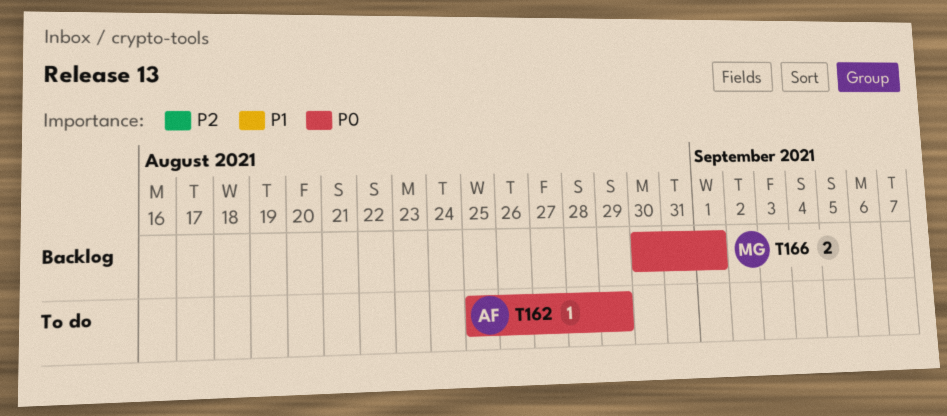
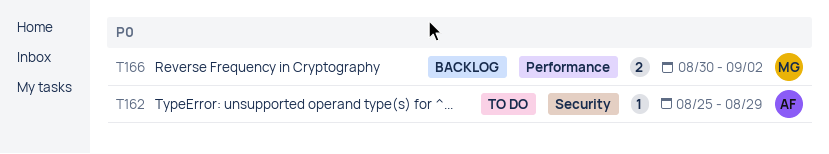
T166, due: Sep 1 -> Sep 2

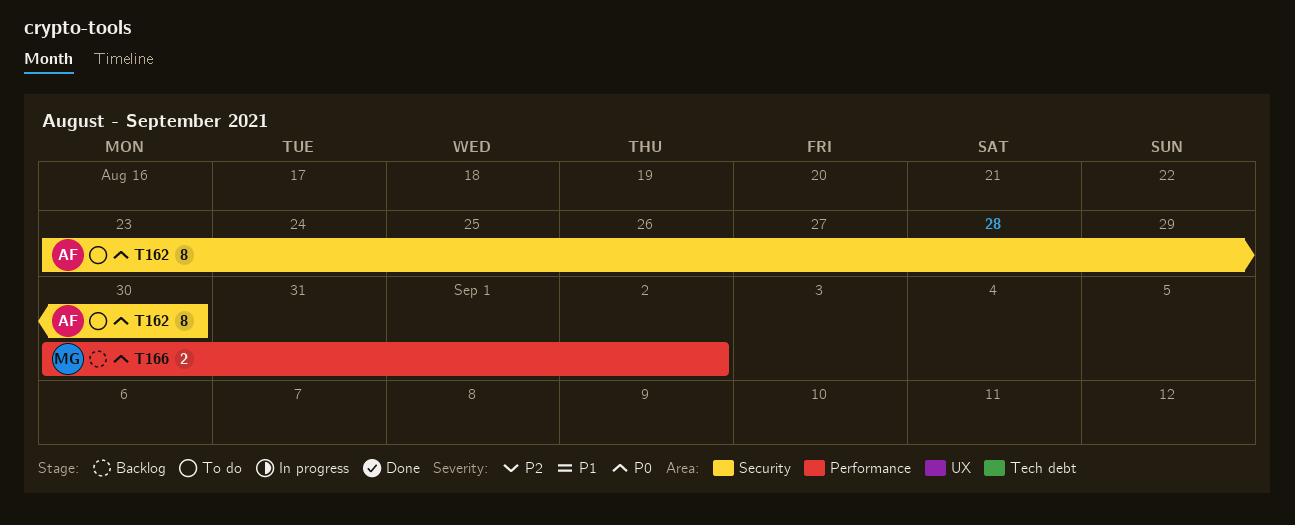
T162, estimate: 1 -> 8
T162, start: Aug 25 -> Aug 23
T162, due: Aug 29 -> Aug 30

